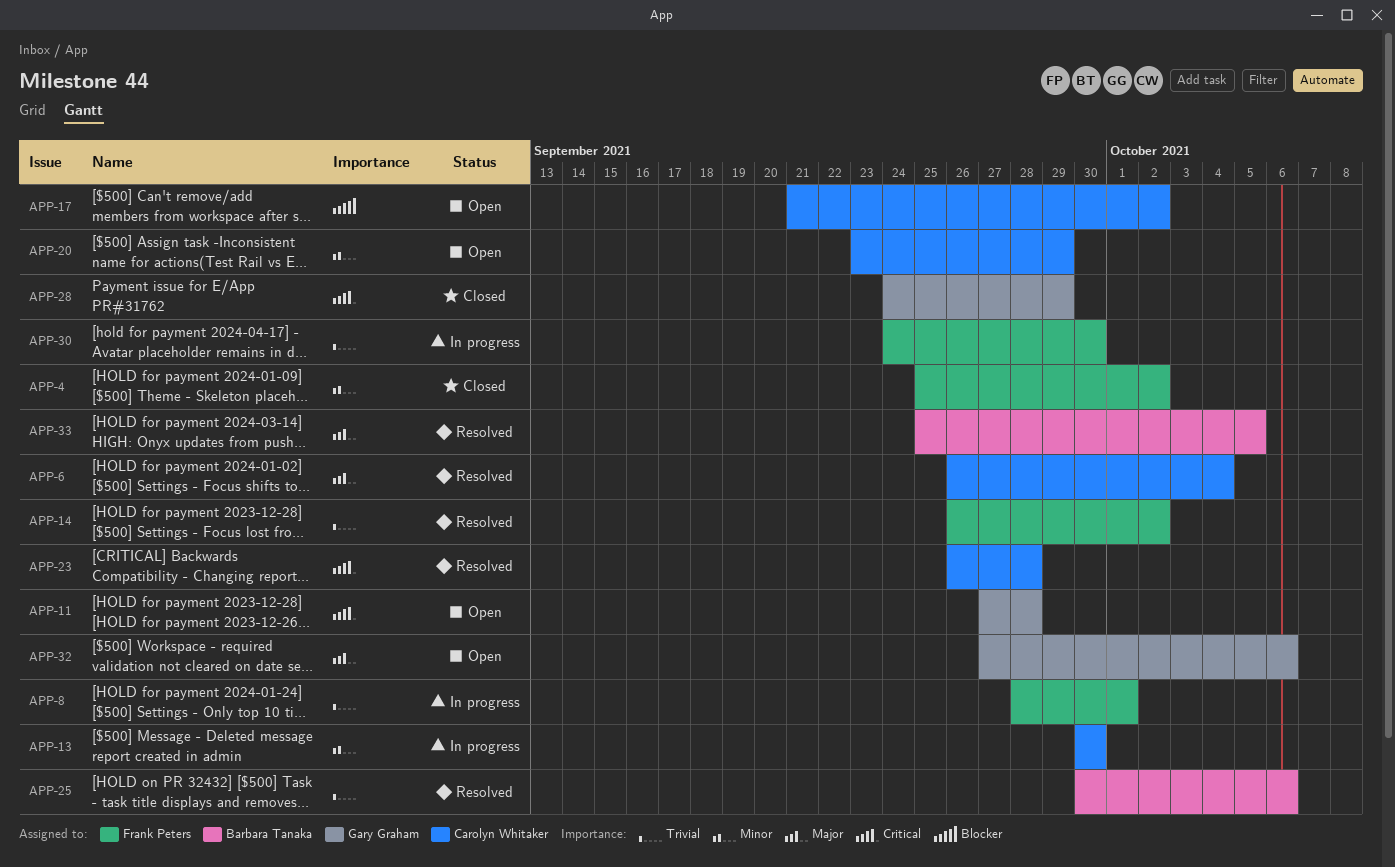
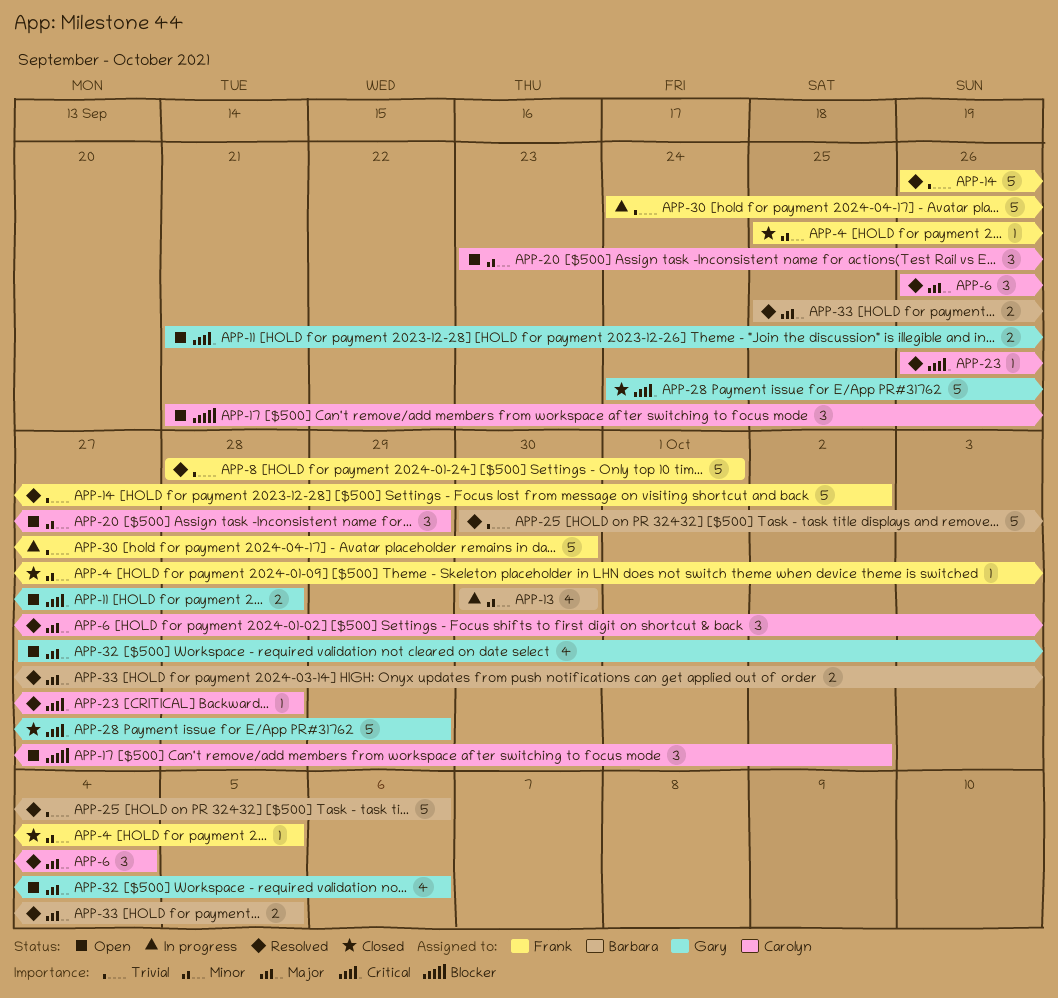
APP-4, due: Oct 2 -> Oct 5
APP-8, status: In progress -> Resolved
APP-11, start: Sep 27 -> Sep 21
APP-13, owner: Carolyn Whitaker -> Barbara Tanaka

